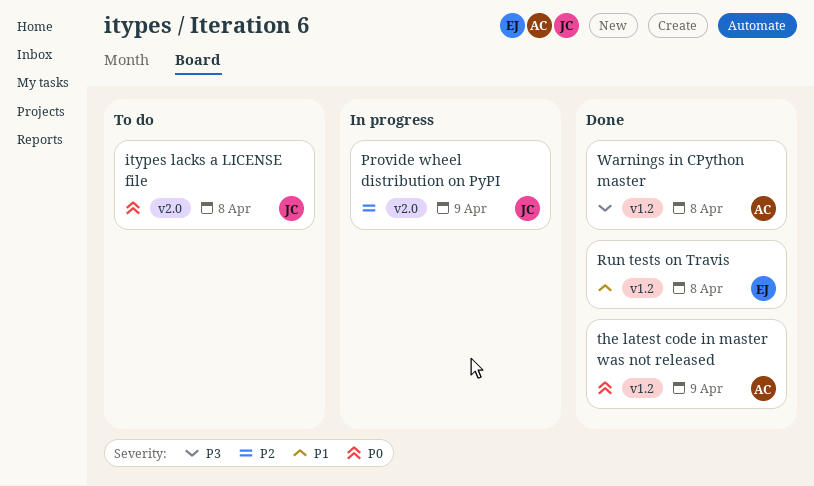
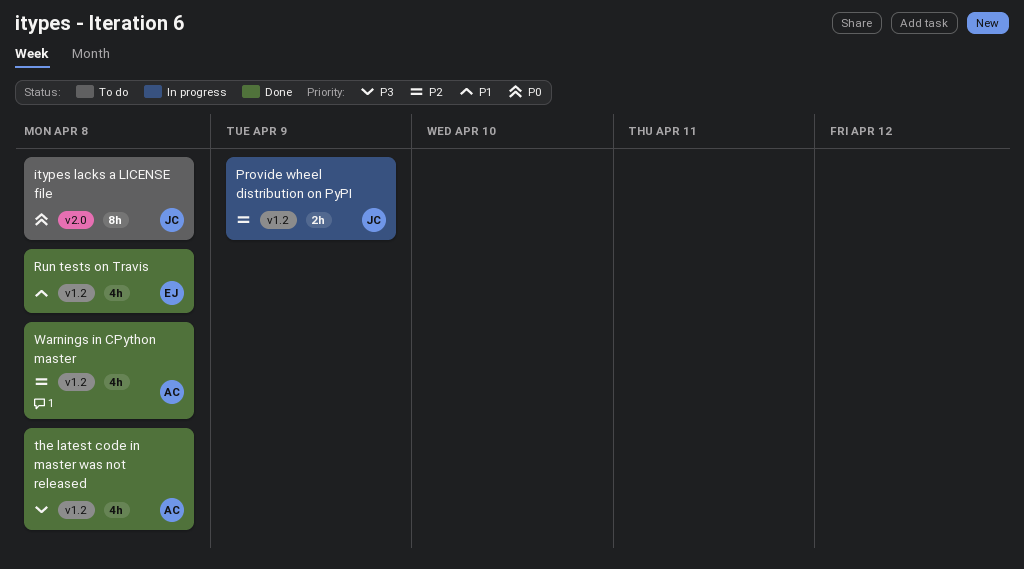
Provide wheel distribution on PyPI, label: v2.0 -> v1.2
the latest code in master was not released, priority: P0 -> P3
the latest code in master was not released, due: Apr 9 -> Apr 8
Warnings in CPython master, priority: P3 -> P2

